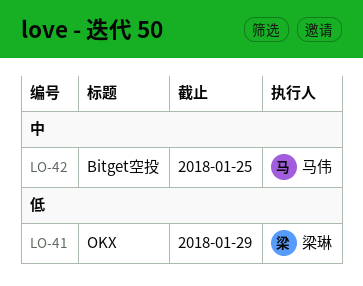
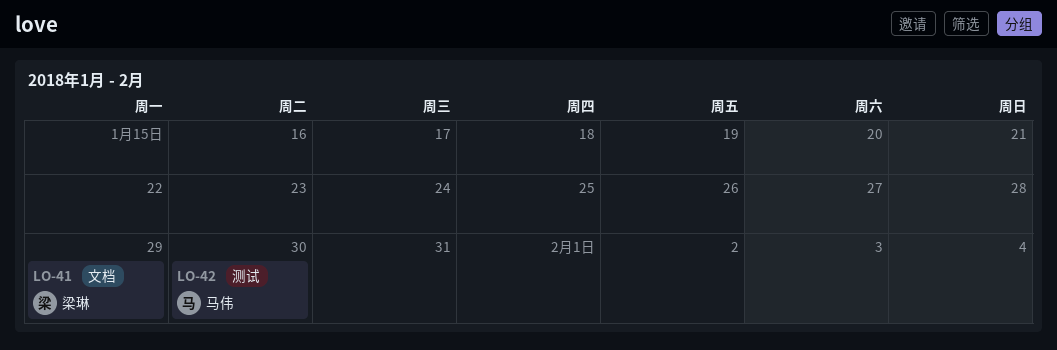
LO-42, due: Jan 25 -> Jan 30

